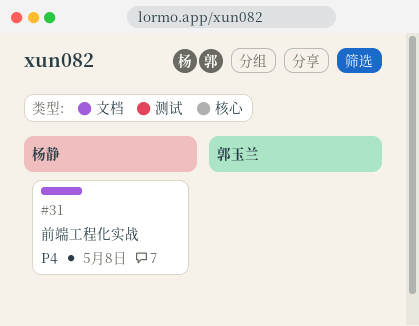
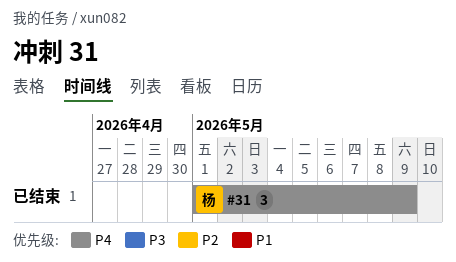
#31, estimate: 1 -> 3
#31, due: May 8 -> May 9

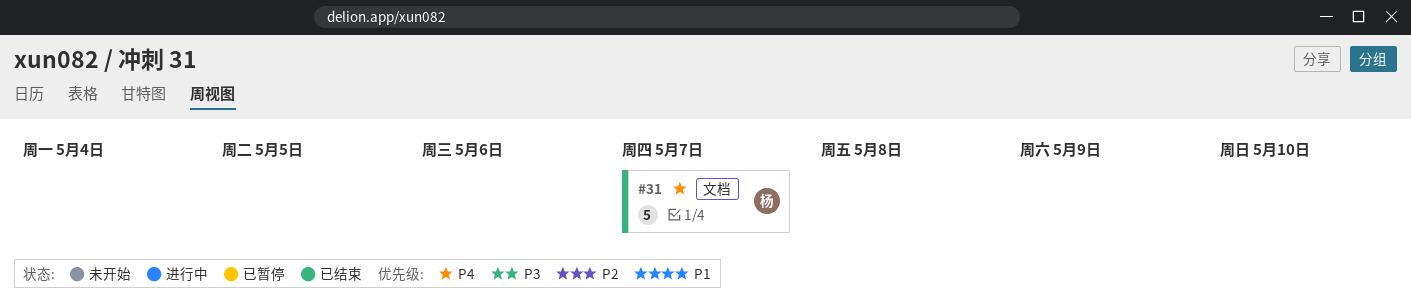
#31, estimate: 3 -> 5
#31, due: May 9 -> May 7

